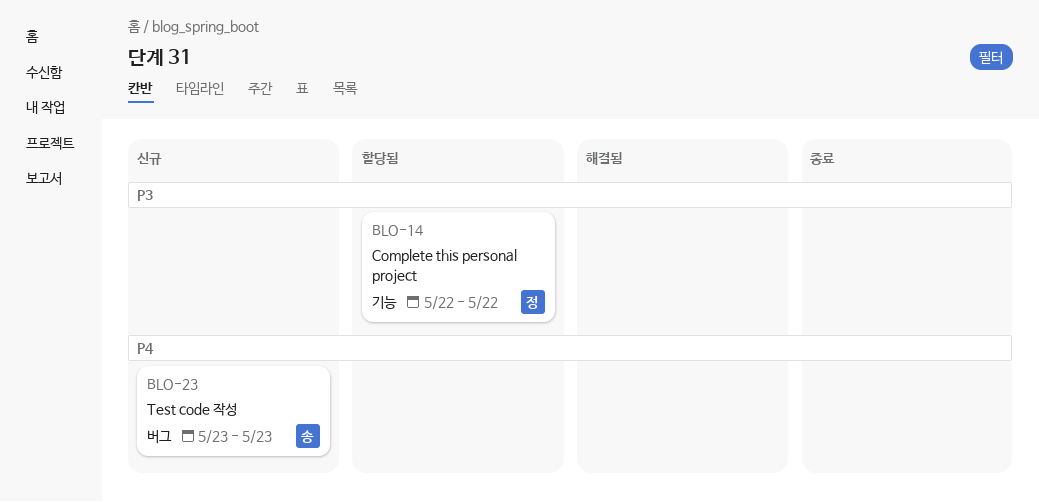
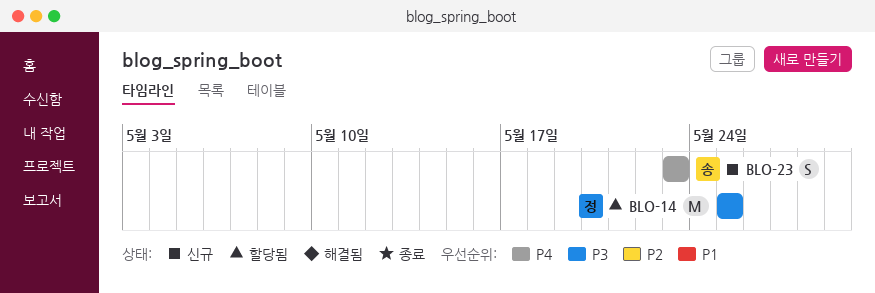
BLO-14, start: May 22 -> May 25
BLO-14, due: May 22 -> May 25

